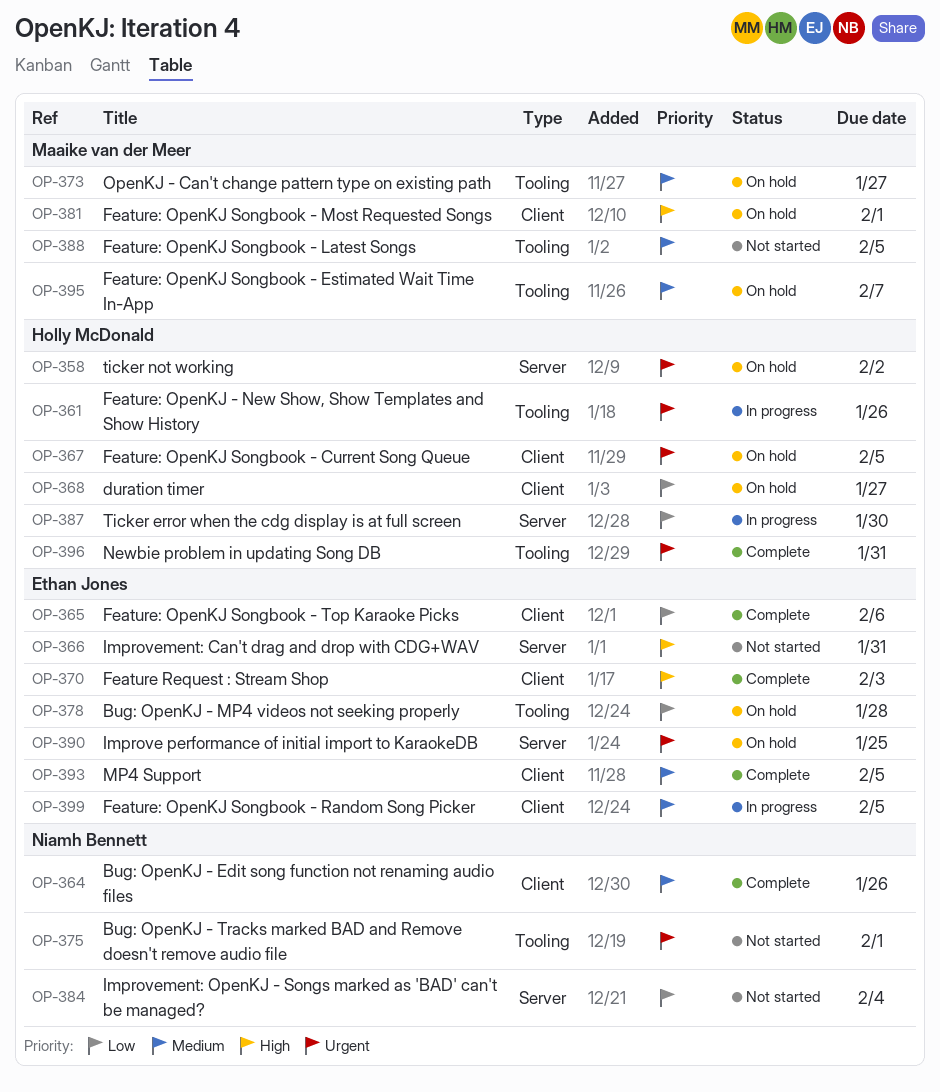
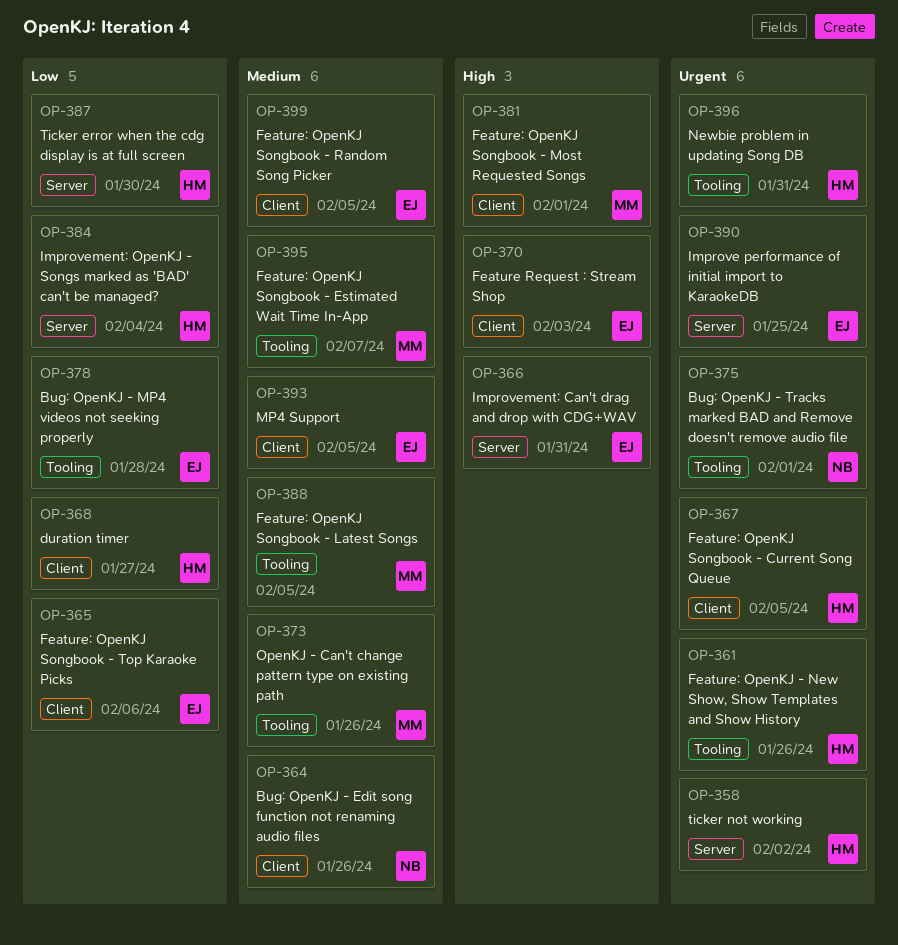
OP-373, due: Jan 27 -> Jan 26
OP-384, owner: Niamh Bennett -> Holly McDonald

